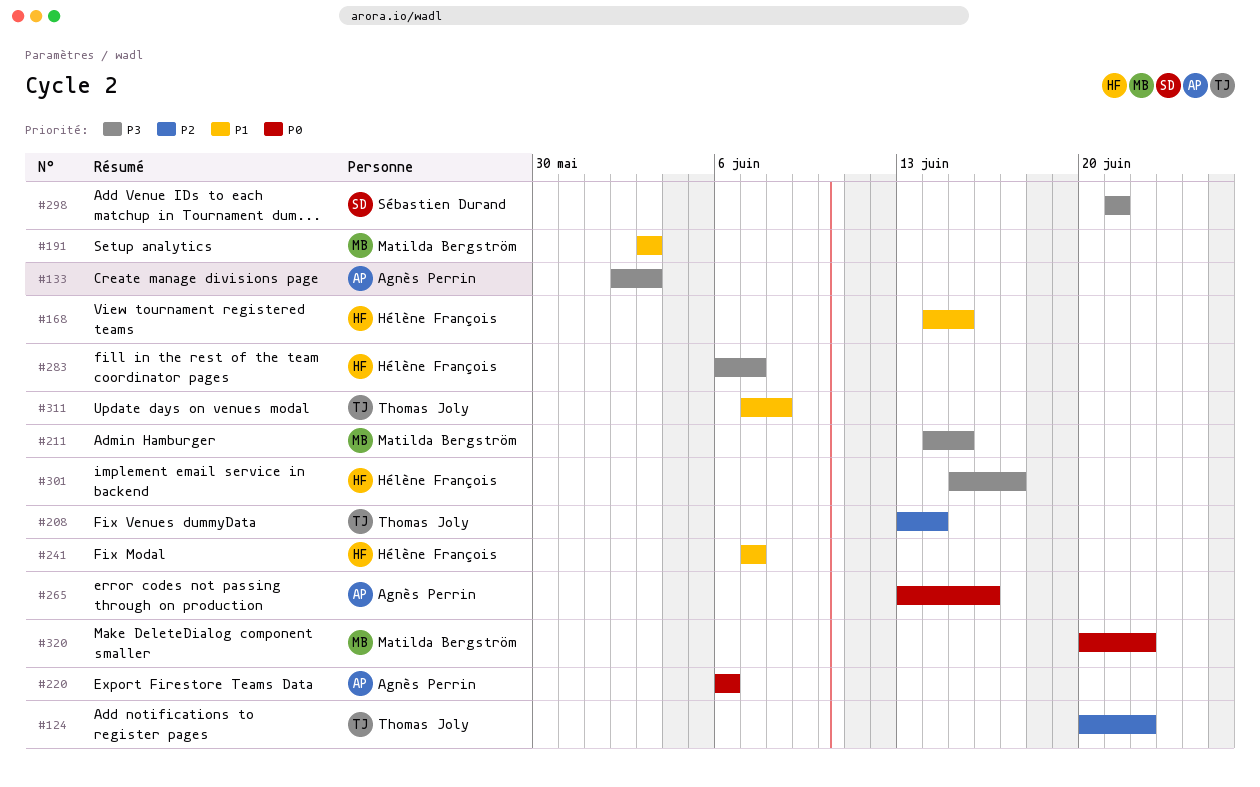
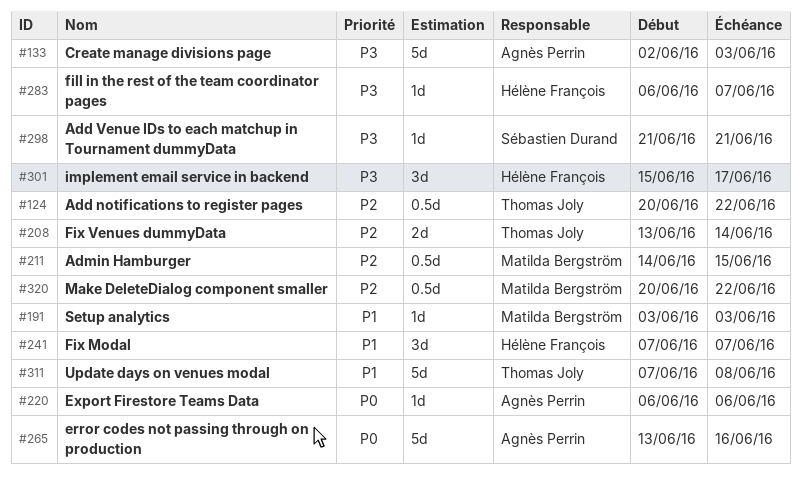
#168: present -> none
#211, priority: P3 -> P2
#320, priority: P0 -> P2

